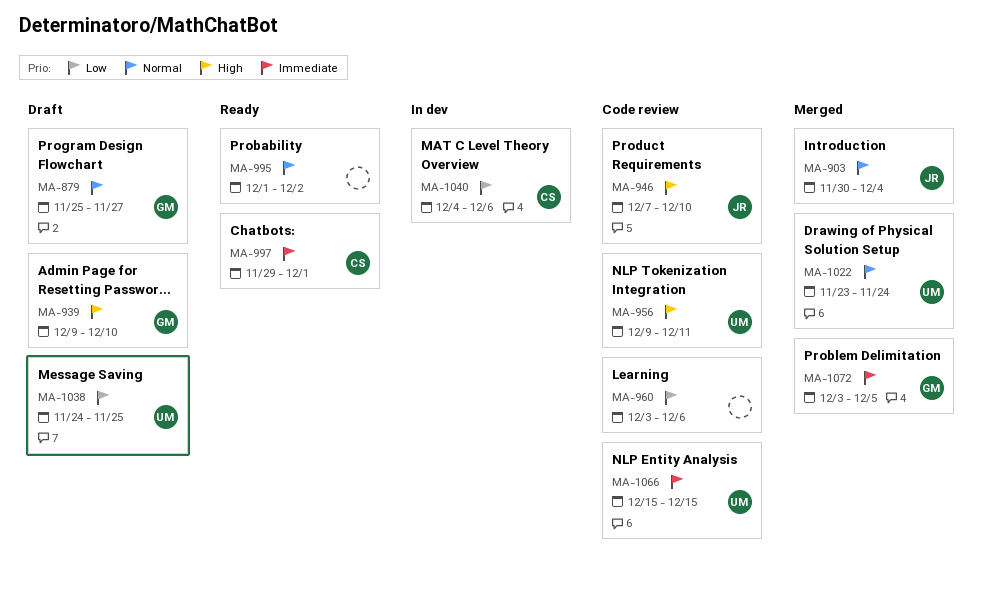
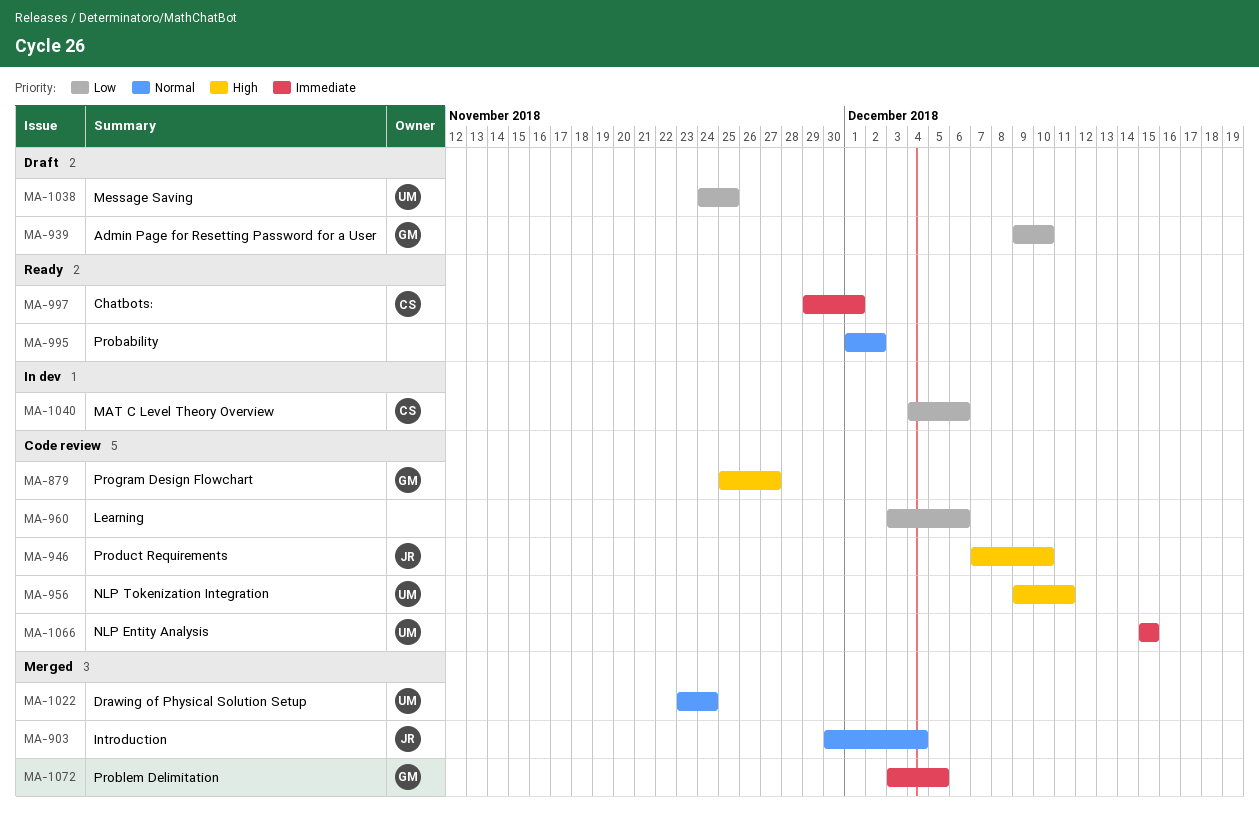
MA-879, status: Draft -> Code review
MA-879, priority: Normal -> High
MA-939, priority: High -> Low

